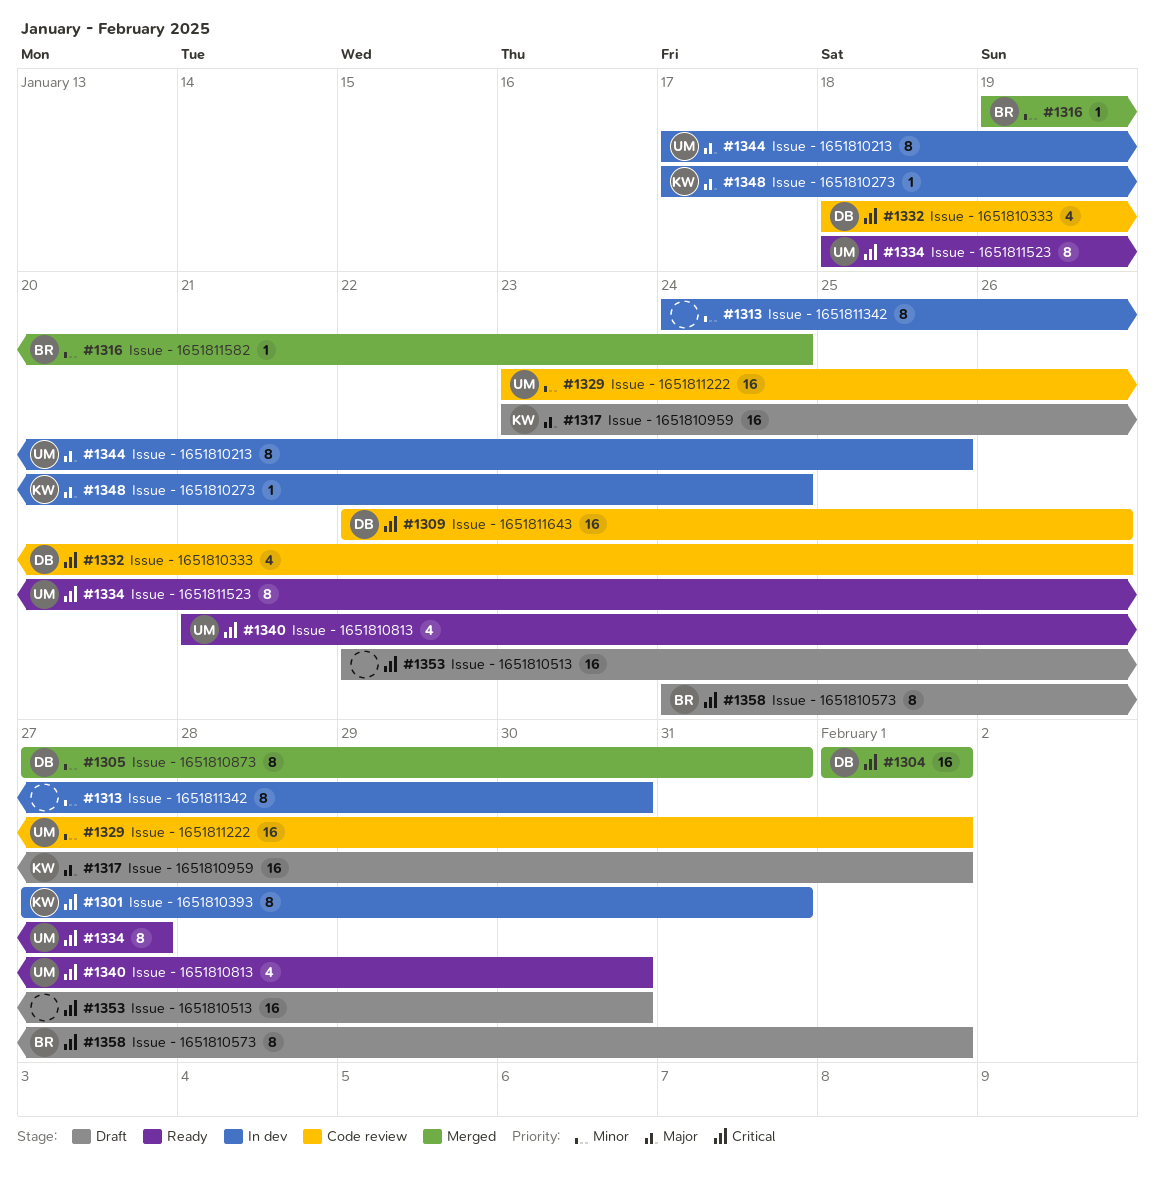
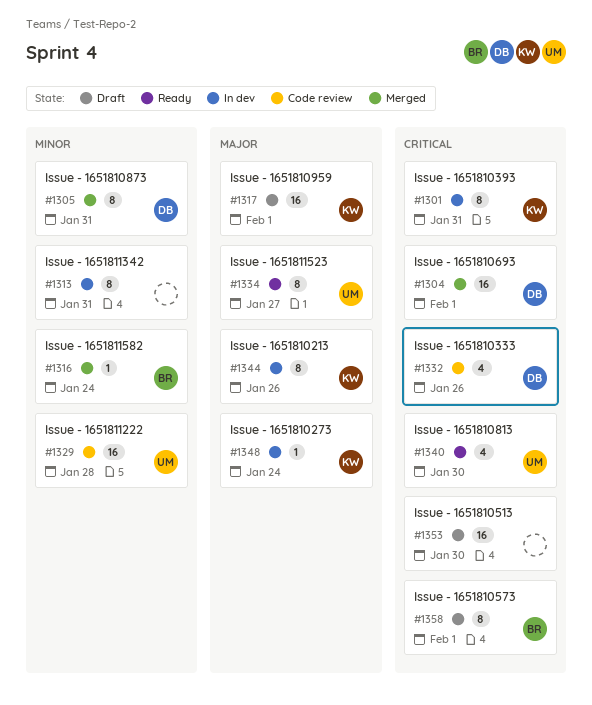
#1309: present -> none
#1313, due: Jan 30 -> Jan 31
#1329, due: Feb 1 -> Jan 28
#1334, priority: Critical -> Major
#1344, owner: UM -> KW
#1344, due: Jan 25 -> Jan 26

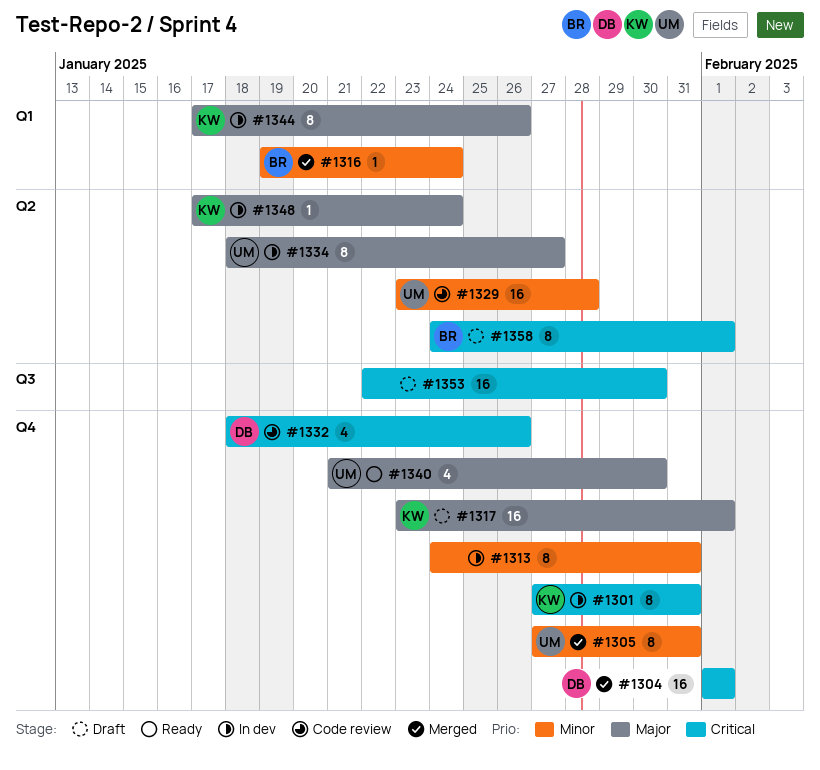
#1305, owner: DB -> UM
#1334, status: Ready -> In dev
#1340, priority: Critical -> Major

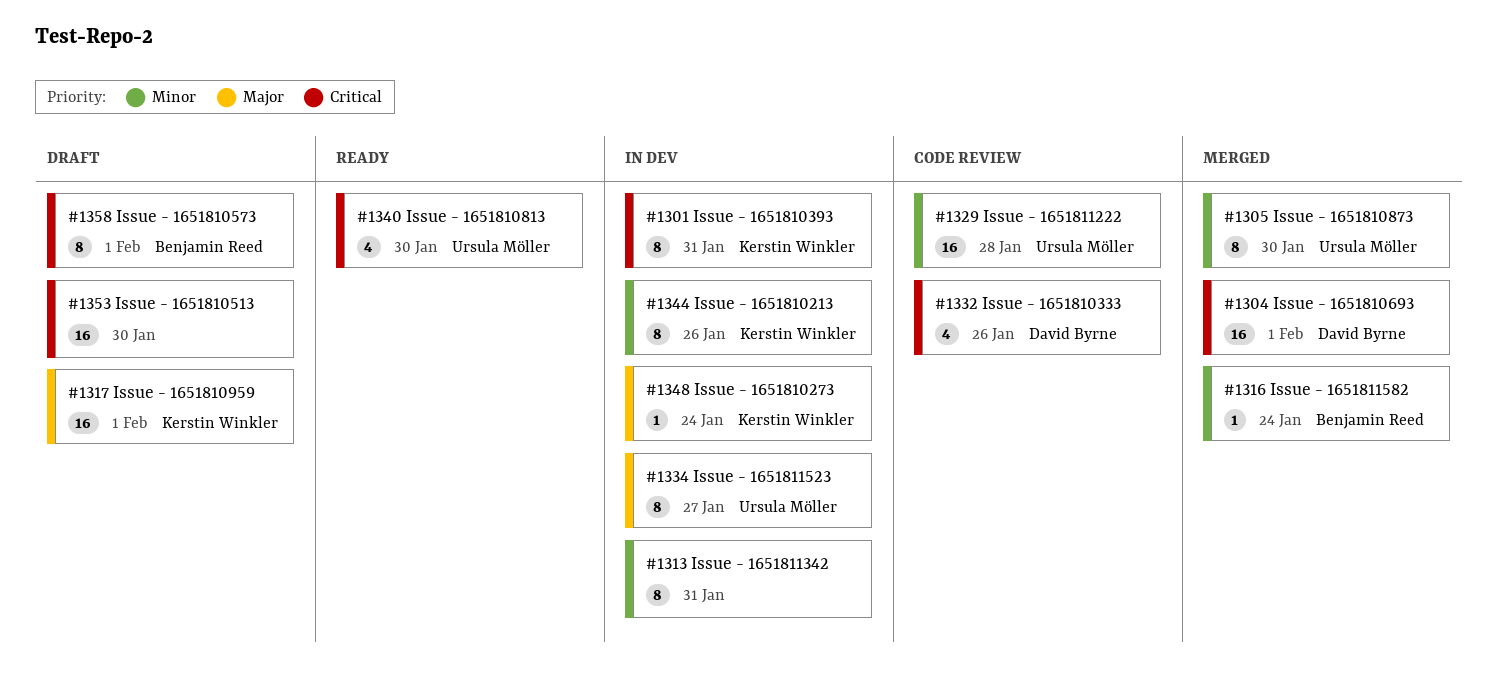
#1305, due: Jan 31 -> Jan 30
#1340, priority: Major -> Critical
#1344, priority: Major -> Minor

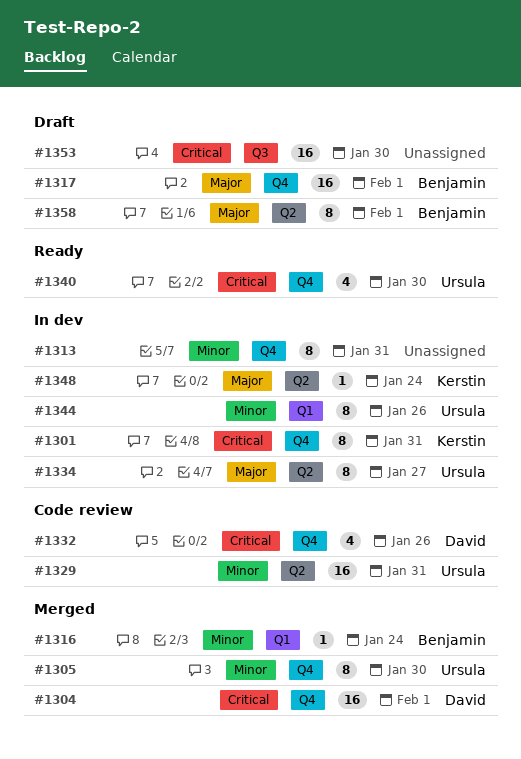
#1317, owner: Kerstin Winkler -> Benjamin Reed
#1329, due: Jan 28 -> Jan 31
#1344, owner: Kerstin Winkler -> Ursula Möller
#1358, priority: Critical -> Major

